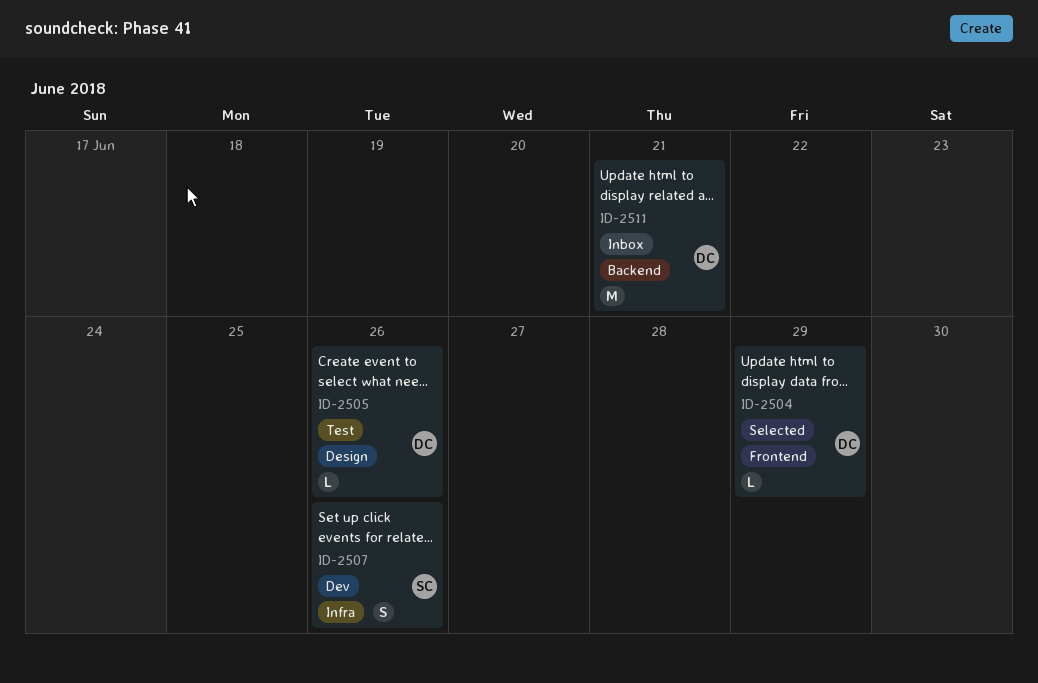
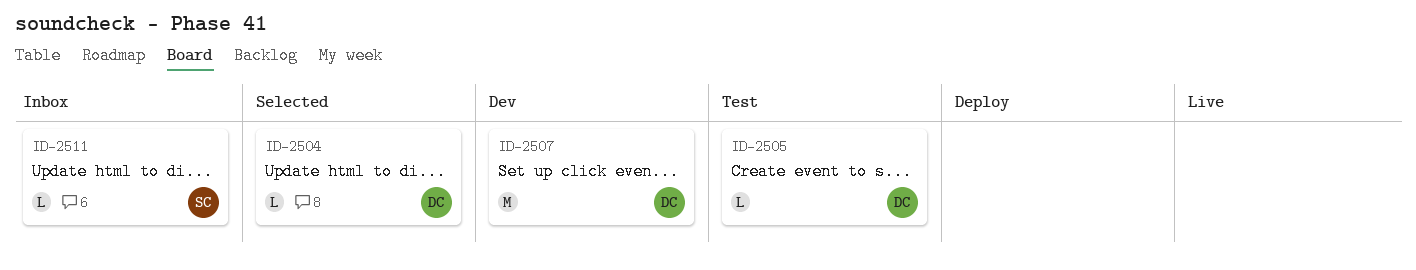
ID-2507, owner: SC -> DC
ID-2507, estimate: S -> M
ID-2511, owner: DC -> SC
ID-2511, estimate: M -> L

